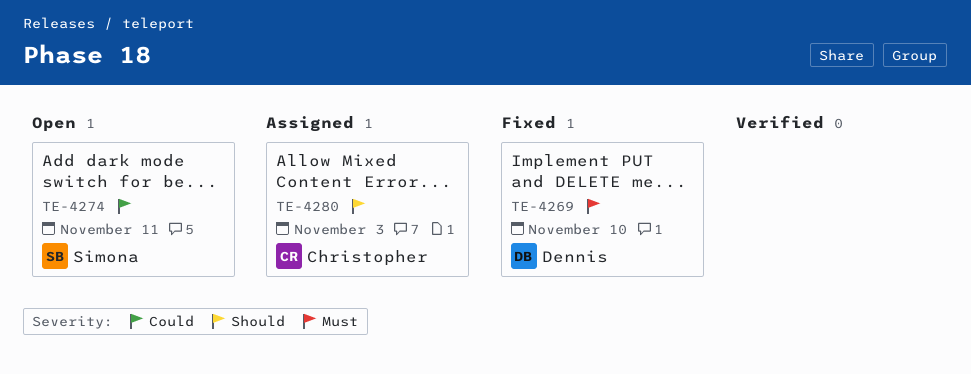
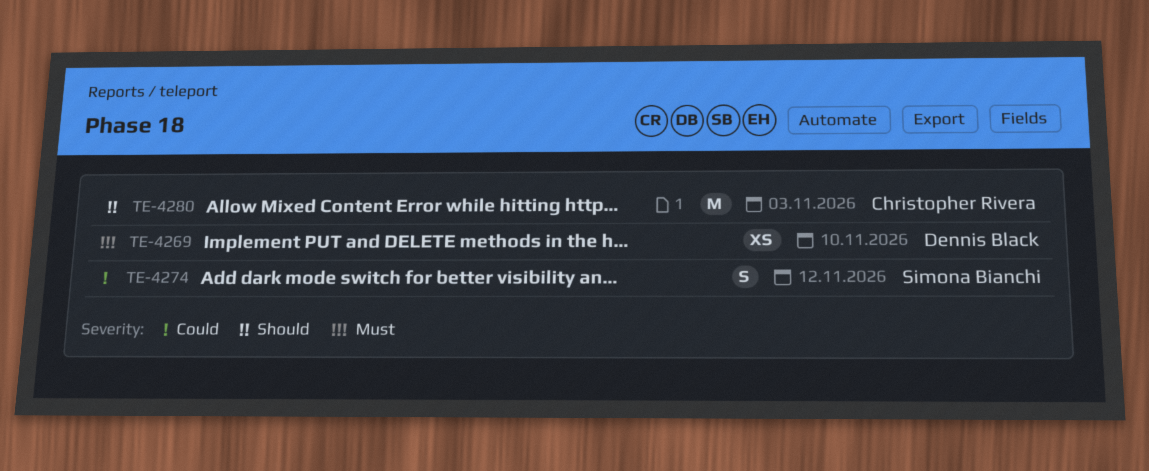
TE-4274, due: Nov 11 -> Nov 12

